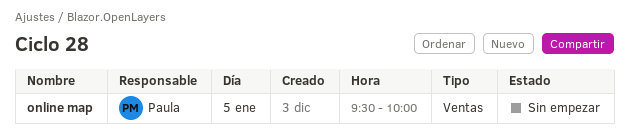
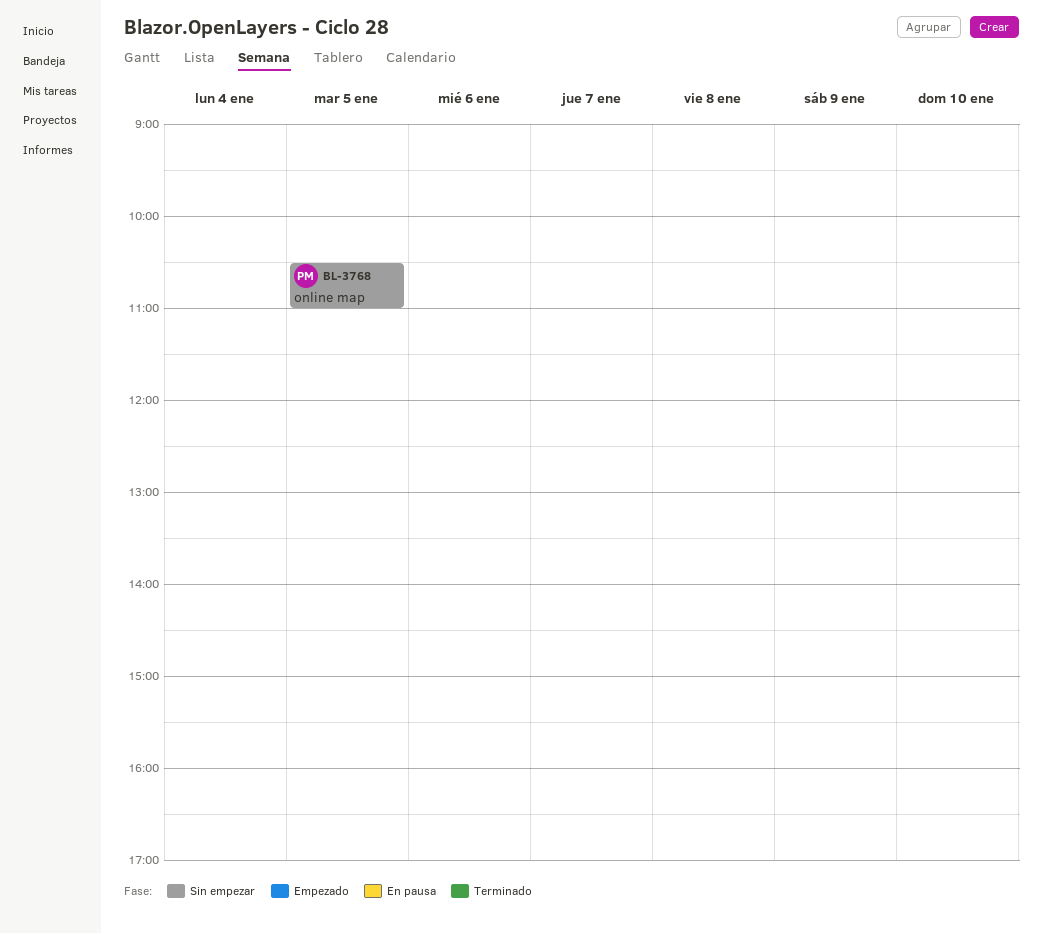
online map, begins: 09:30 -> 10:30
online map, ends: 10:00 -> 11:00

